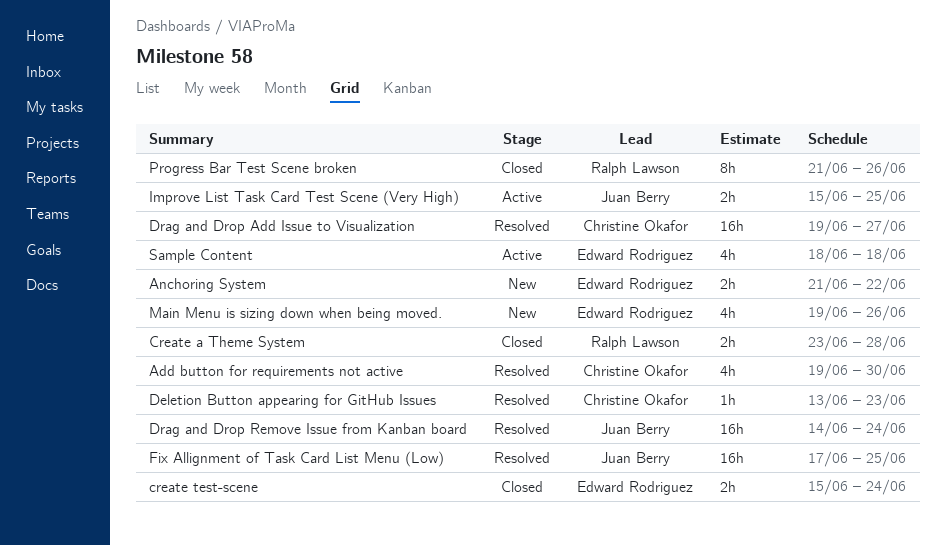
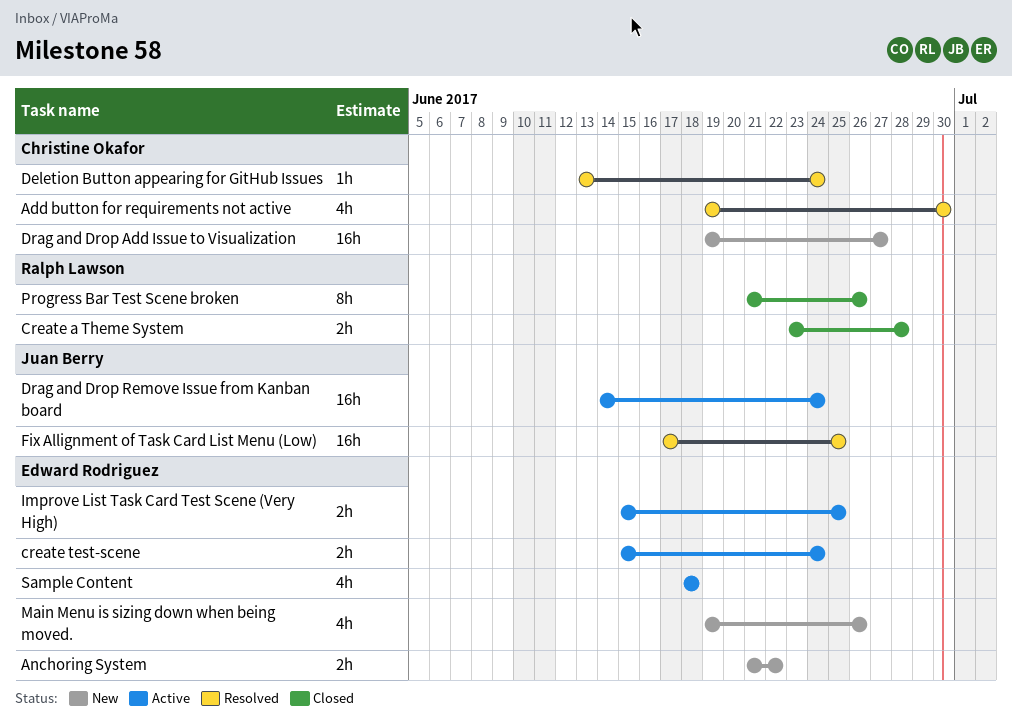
create test-scene, status: Closed -> Active
Deletion Button appearing for GitHub Issues, due: Jun 23 -> Jun 24
Drag and Drop Add Issue to Visualization, status: Resolved -> New
Drag and Drop Remove Issue from Kanban board, status: Resolved -> Active
Improve List Task Card Test Scene (Very High), owner: Juan Berry -> Edward Rodriguez

